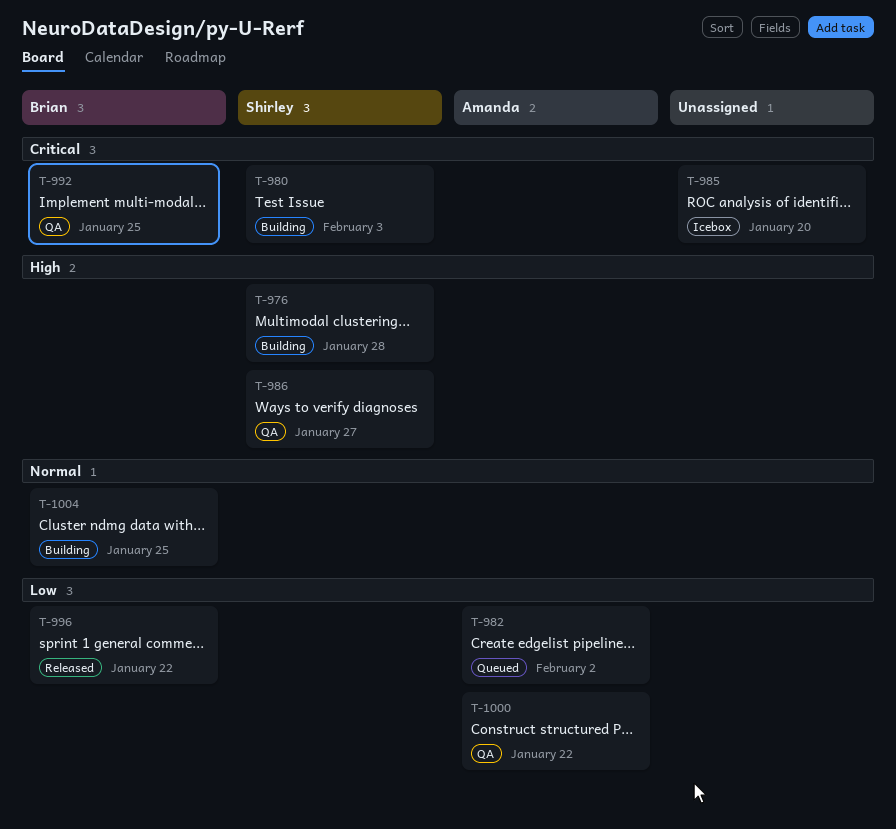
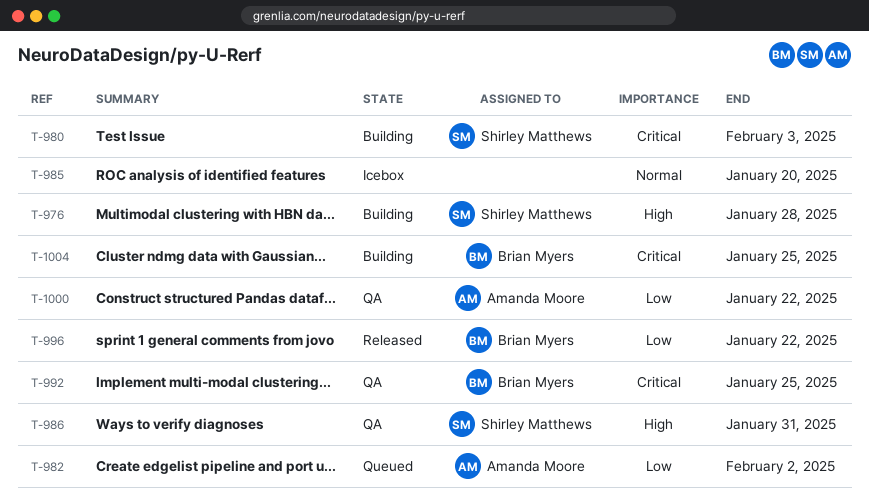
T-985, priority: Critical -> Normal
T-986, due: Jan 27 -> Jan 31
T-1004, priority: Normal -> Critical

